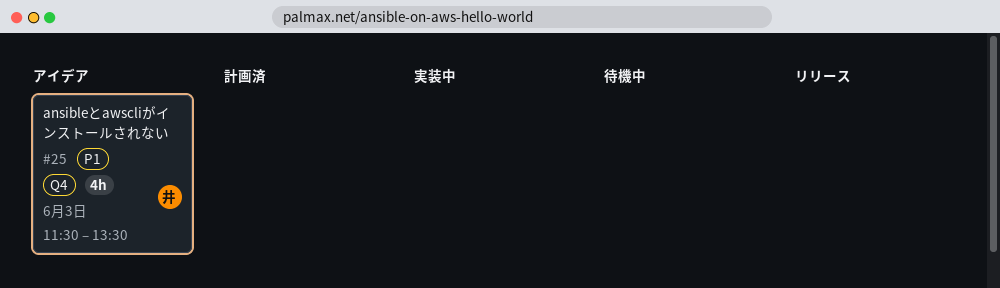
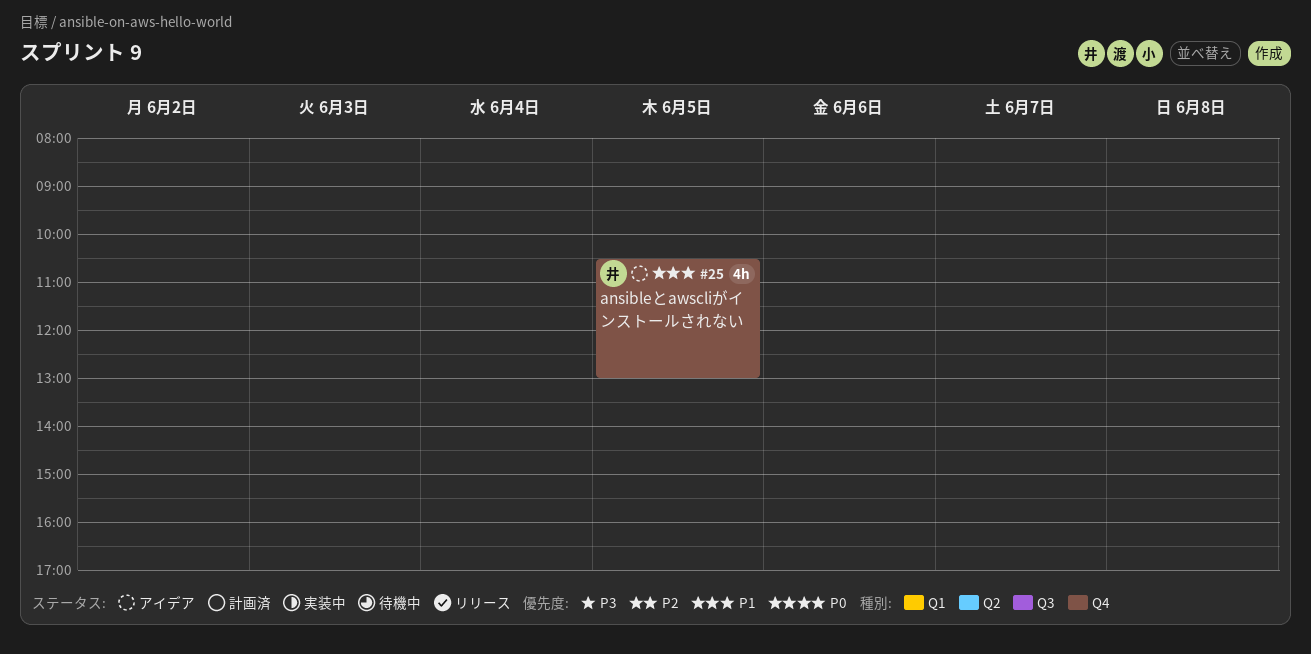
#25, day: Jun 3 -> Jun 5
#25, begins: 11:30 -> 10:30
#25, ends: 13:30 -> 13:00

